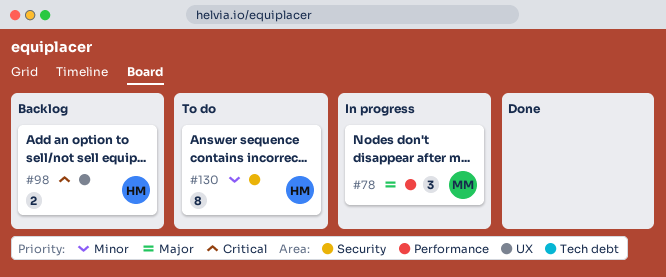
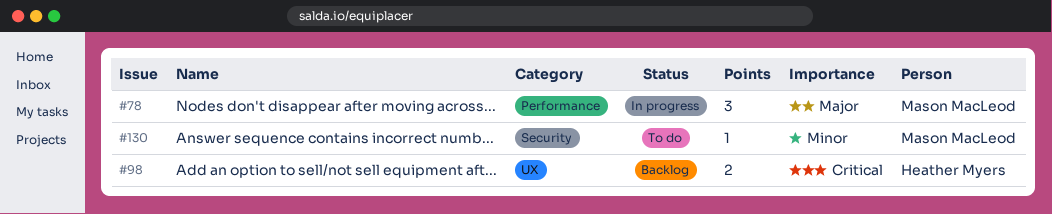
#130, owner: Heather Myers -> Mason MacLeod
#130, estimate: 8 -> 1

